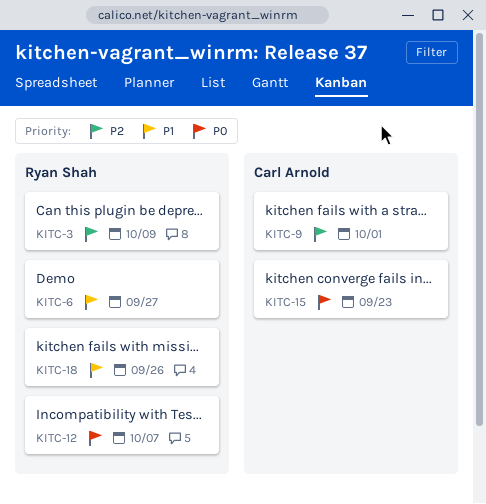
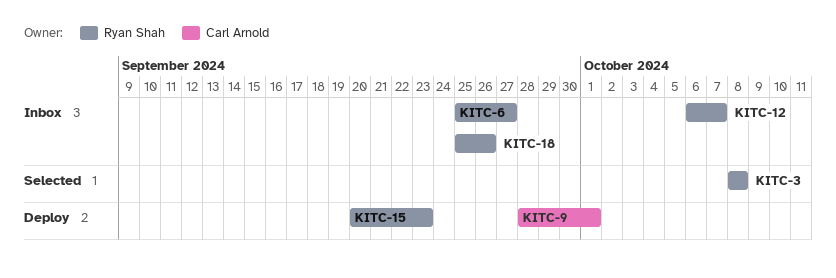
KITC-3, due: Oct 9 -> Oct 8
KITC-15, owner: Carl Arnold -> Ryan Shah

